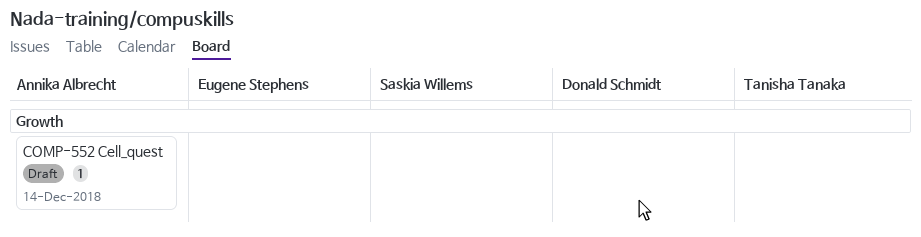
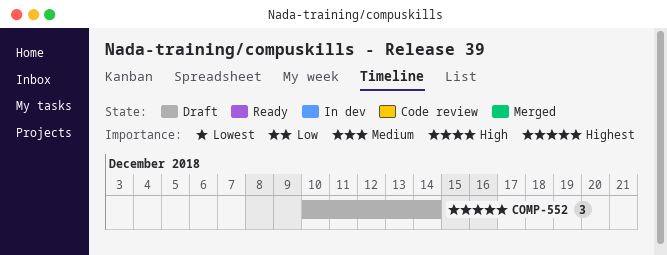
COMP-552, estimate: 1 -> 3

